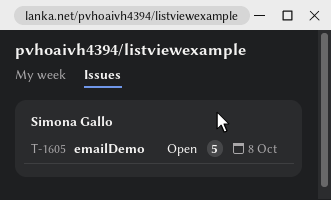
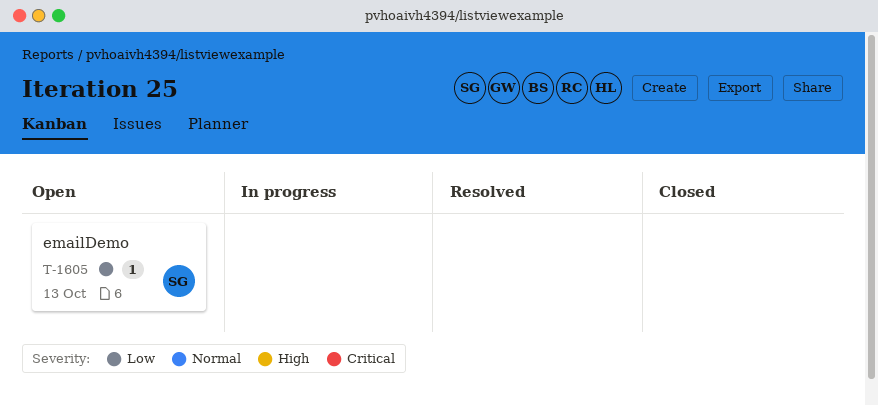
T-1605, estimate: 5 -> 1
T-1605, due: Oct 8 -> Oct 13

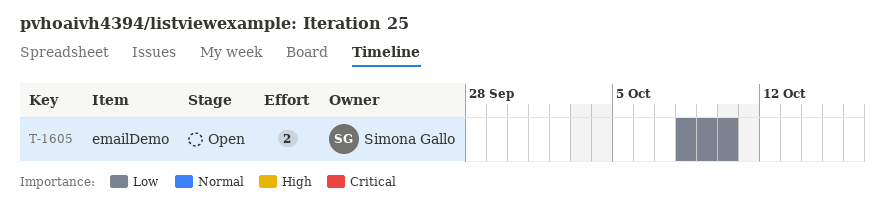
T-1605, estimate: 1 -> 2
T-1605, due: Oct 13 -> Oct 10

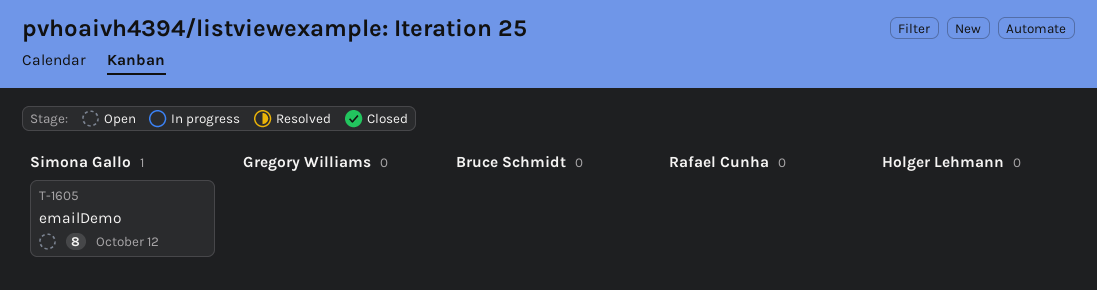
T-1605, estimate: 2 -> 8
T-1605, due: Oct 10 -> Oct 12

